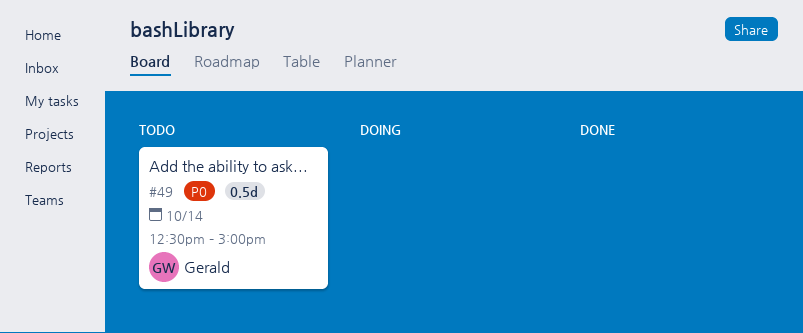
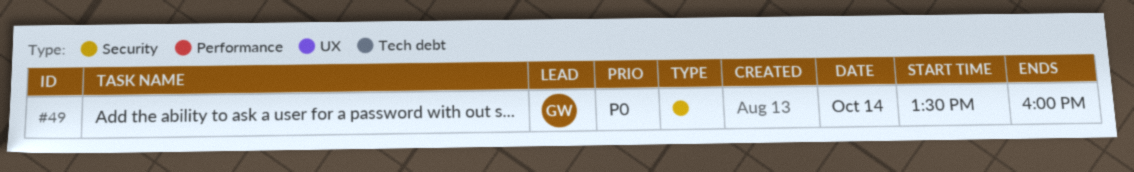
#49, begins: 12:30 -> 13:30
#49, ends: 15:00 -> 16:00

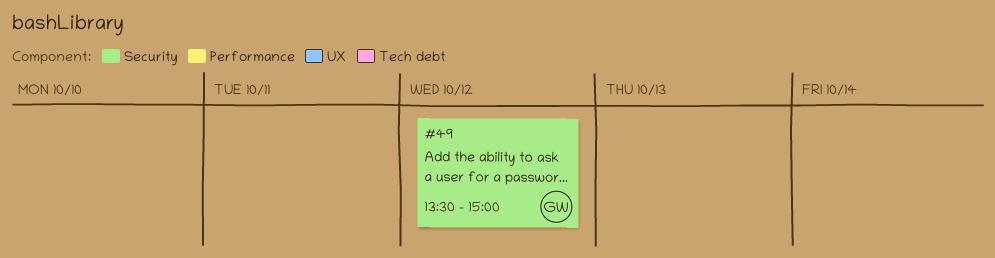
#49, day: Oct 14 -> Oct 12
#49, ends: 16:00 -> 15:00

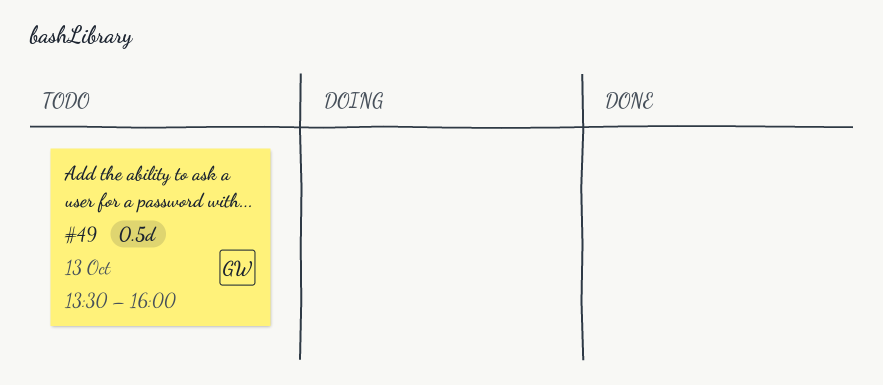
#49, day: Oct 12 -> Oct 13
#49, ends: 15:00 -> 16:00

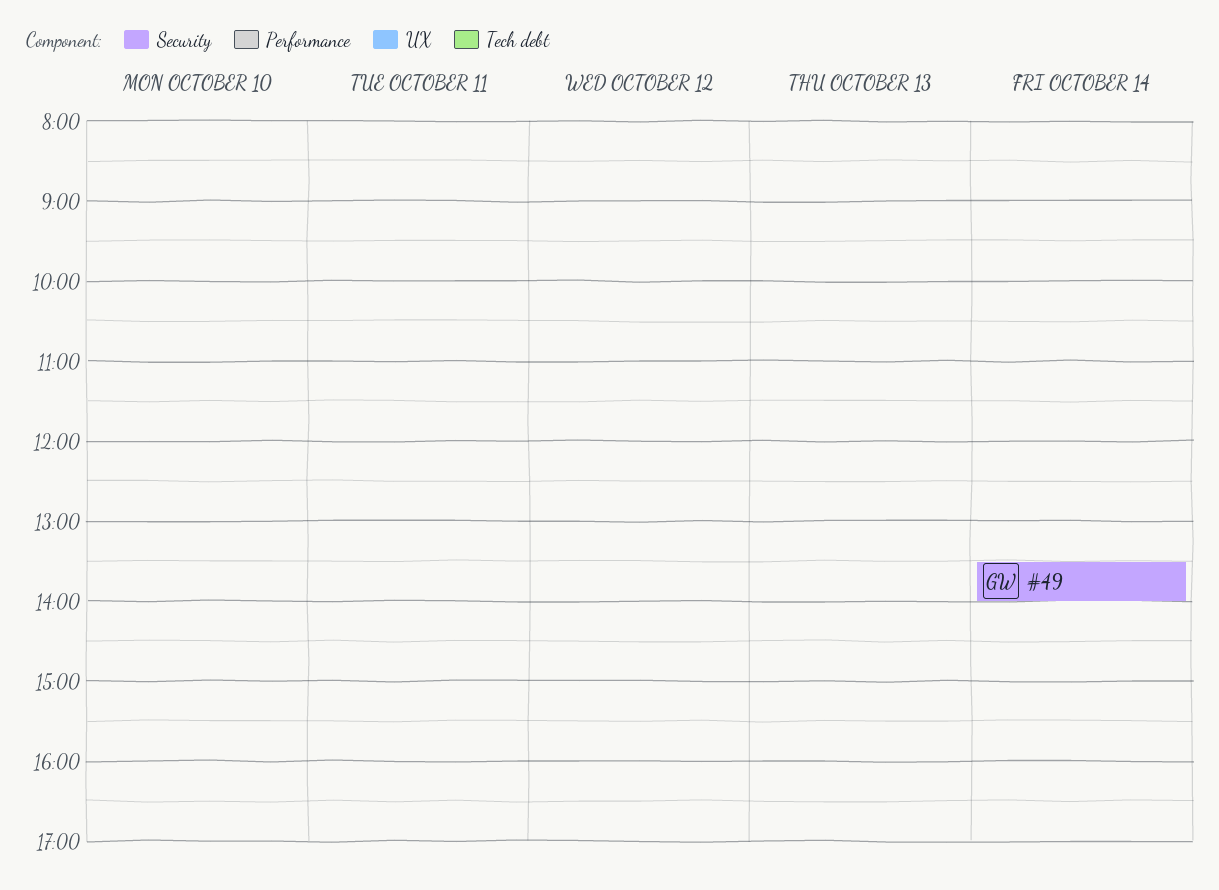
#49, day: Oct 13 -> Oct 14
#49, ends: 16:00 -> 14:00

